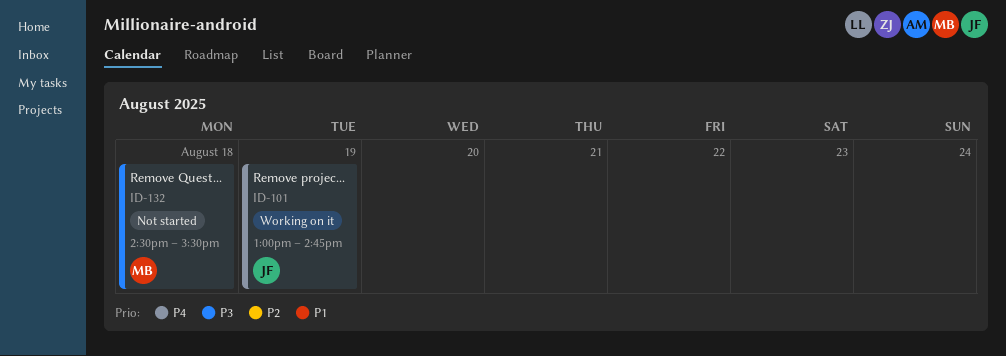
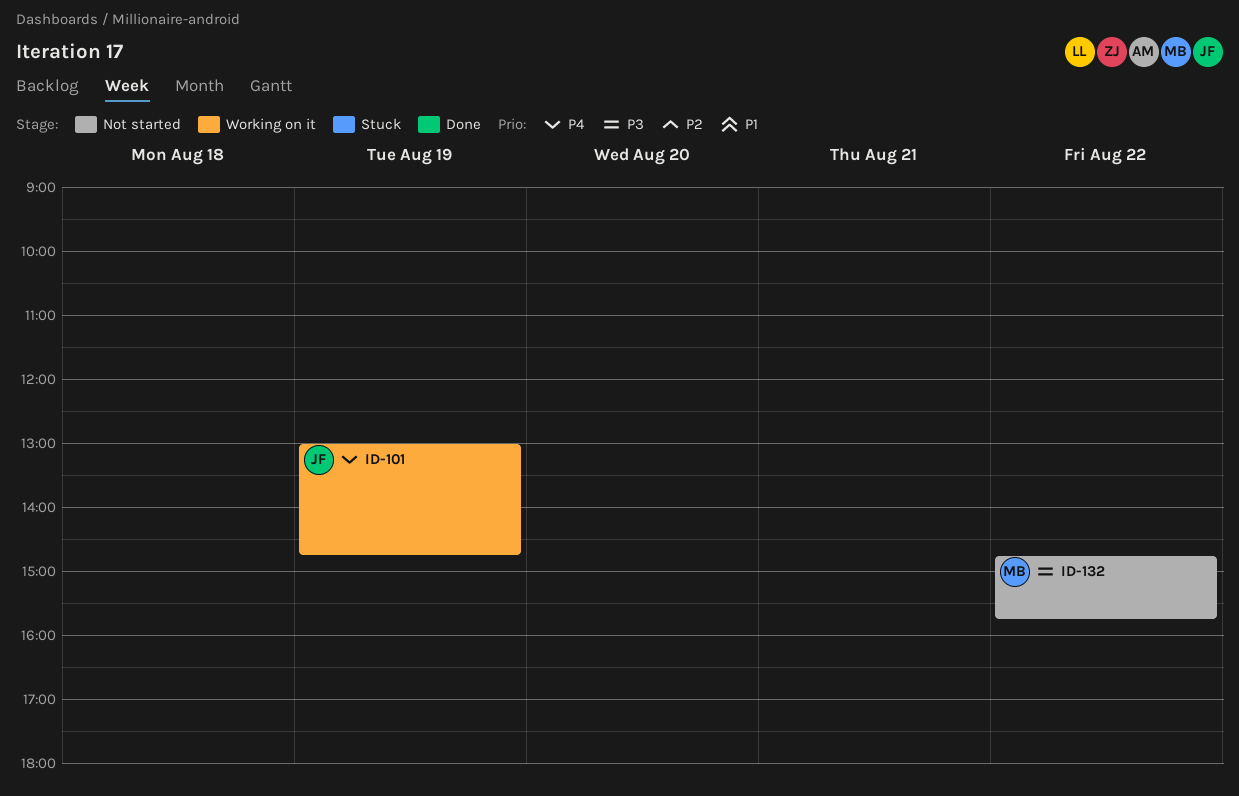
ID-132, day: Aug 18 -> Aug 22
ID-132, begins: 14:30 -> 14:45
ID-132, ends: 15:30 -> 15:45

